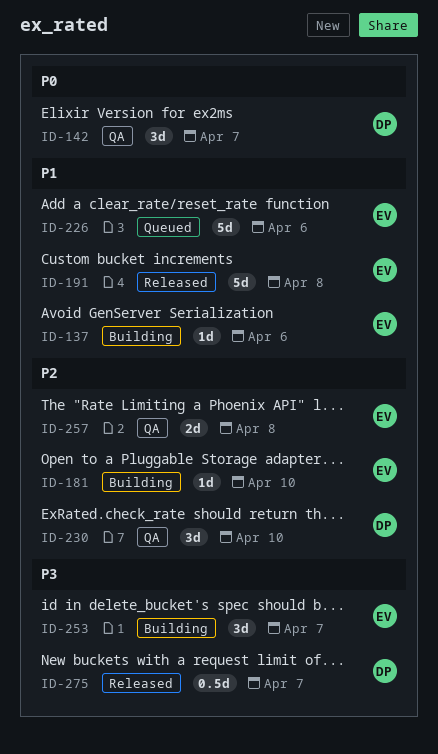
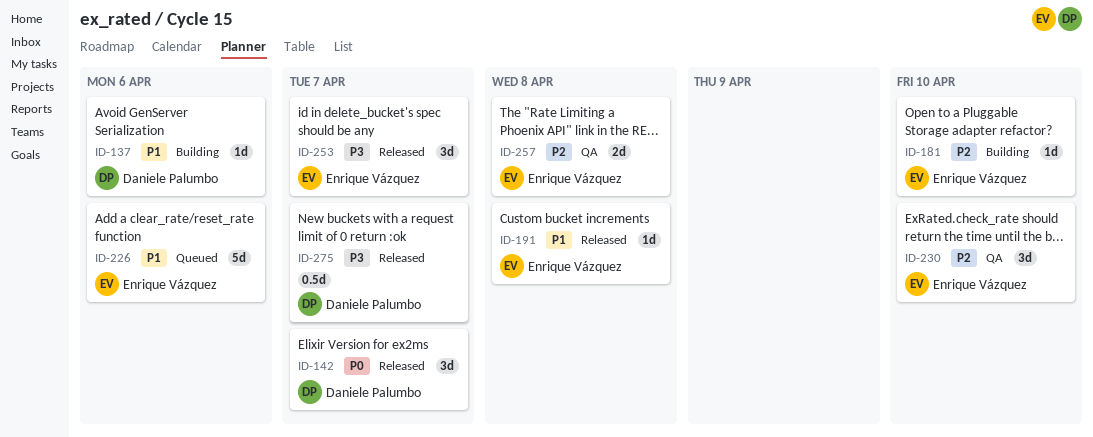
ID-137, owner: Enrique Vázquez -> Daniele Palumbo
ID-142, status: QA -> Released
ID-191, estimate: 5d -> 1d
ID-230, owner: Daniele Palumbo -> Enrique Vázquez
ID-253, status: Building -> Released

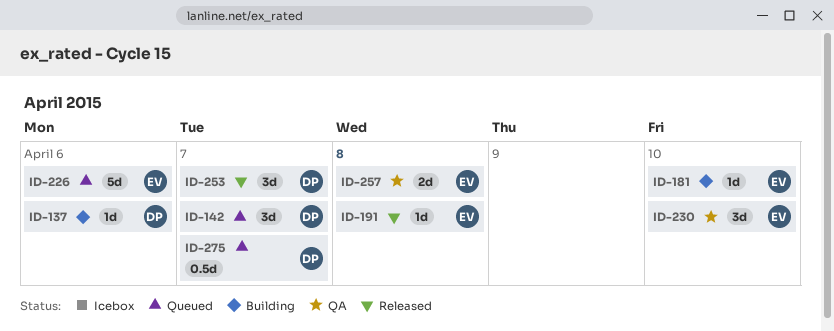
ID-142, status: Released -> Queued
ID-253, owner: Enrique Vázquez -> Daniele Palumbo
ID-275, status: Released -> Queued

